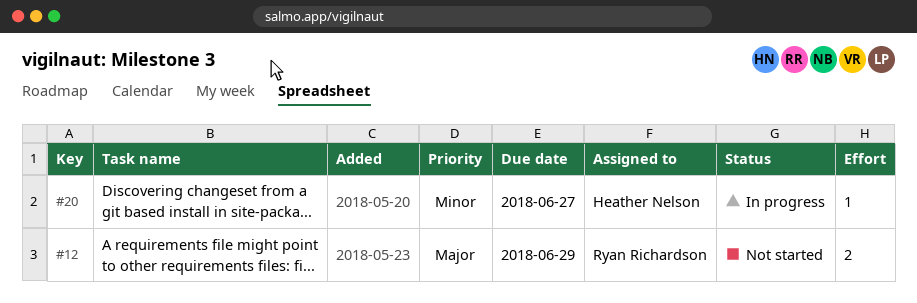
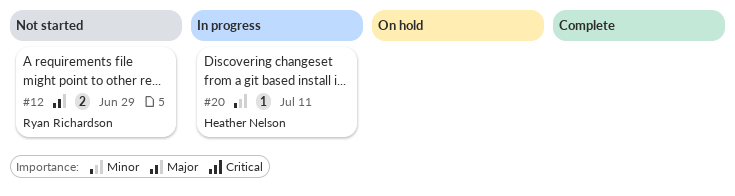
#20, due: Jun 27 -> Jul 11

